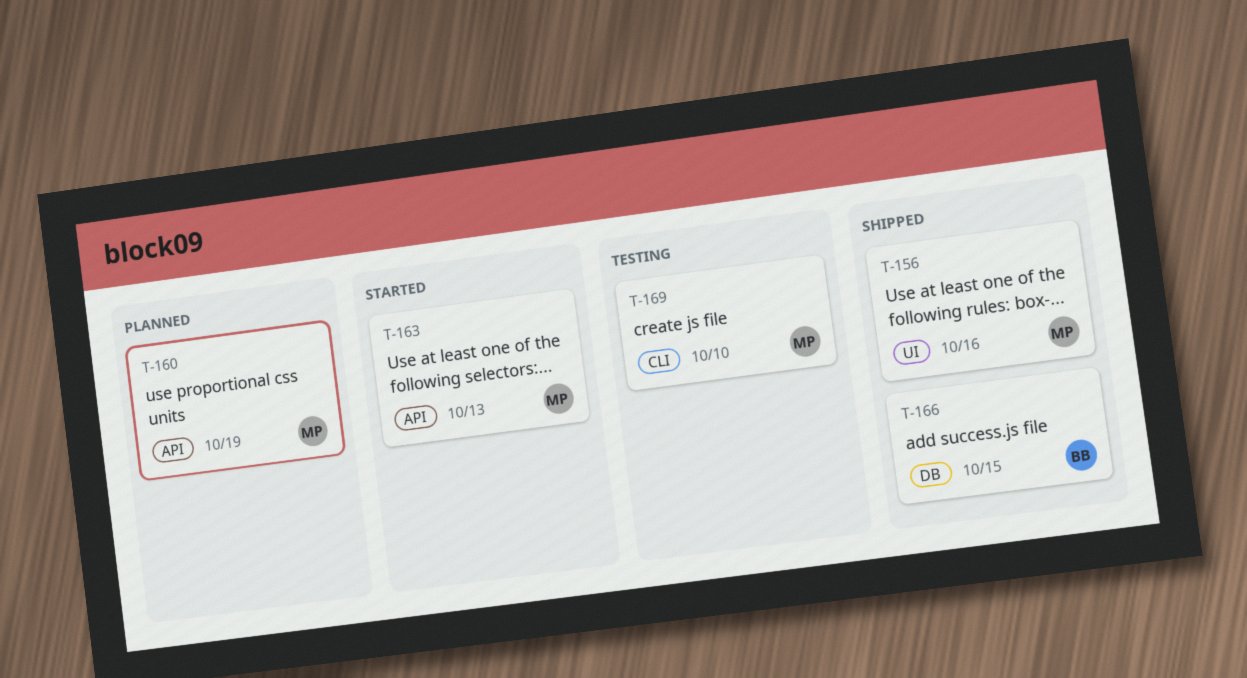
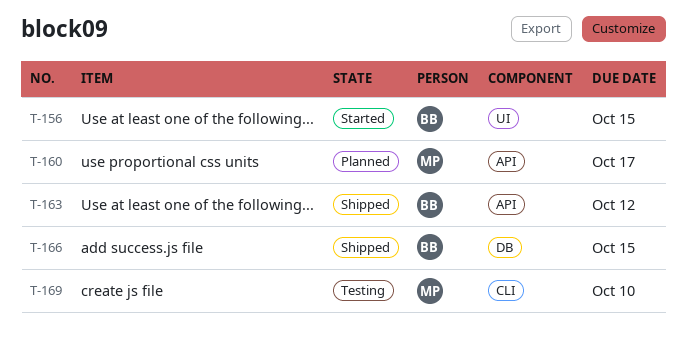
T-156, status: Shipped -> Started
T-156, owner: MP -> BB
T-156, due: Oct 16 -> Oct 15
T-160, due: Oct 19 -> Oct 17
T-163, status: Started -> Shipped
T-163, owner: MP -> BB
T-163, due: Oct 13 -> Oct 12

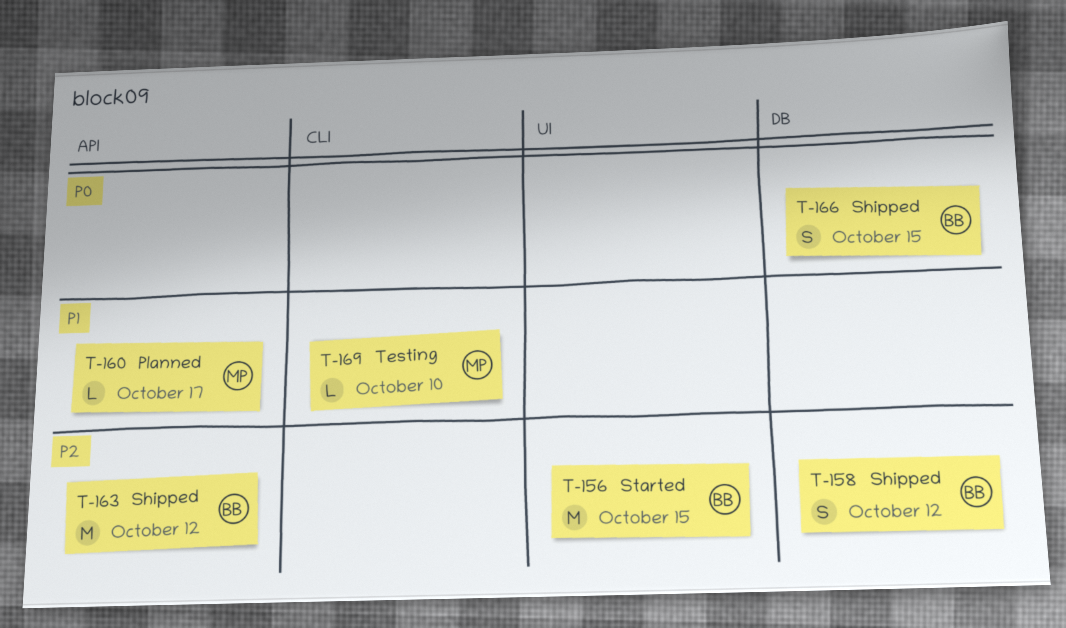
T-158: none -> present

